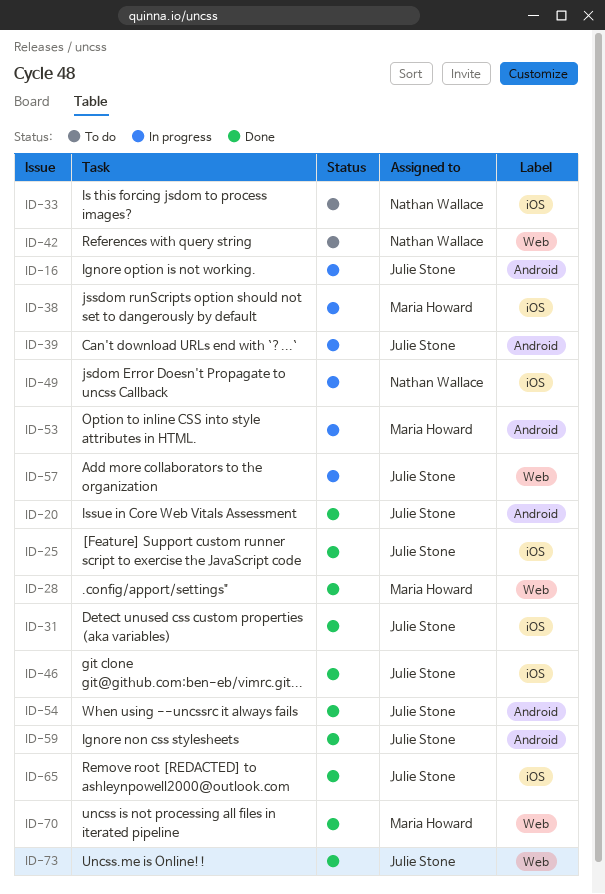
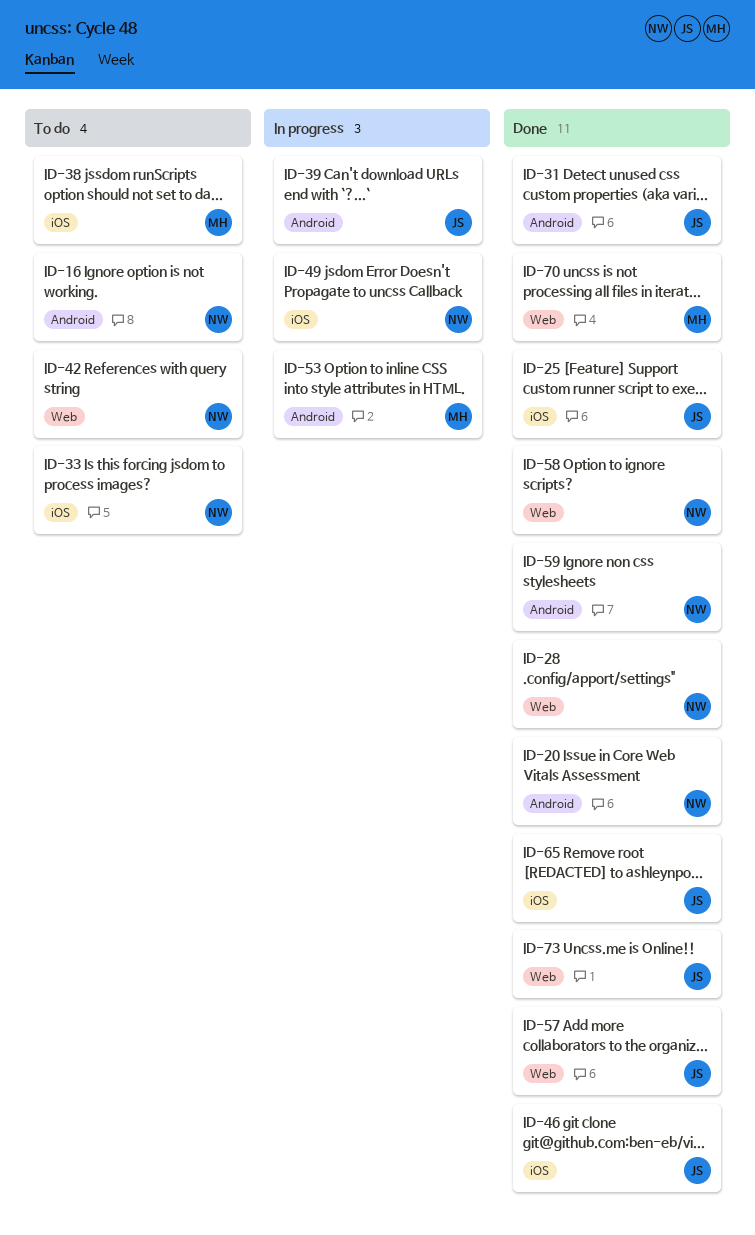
ID-16, status: In progress -> To do
ID-16, owner: Julie Stone -> Nathan Wallace
ID-20, owner: Julie Stone -> Nathan Wallace
ID-28, owner: Maria Howard -> Nathan Wallace
ID-31, label: iOS -> Android
ID-38, status: In progress -> To do
ID-54: present -> none
ID-57, status: In progress -> Done
ID-58: none -> present
ID-59, owner: Julie Stone -> Nathan Wallace

